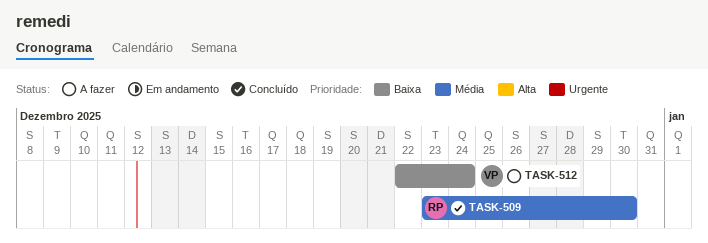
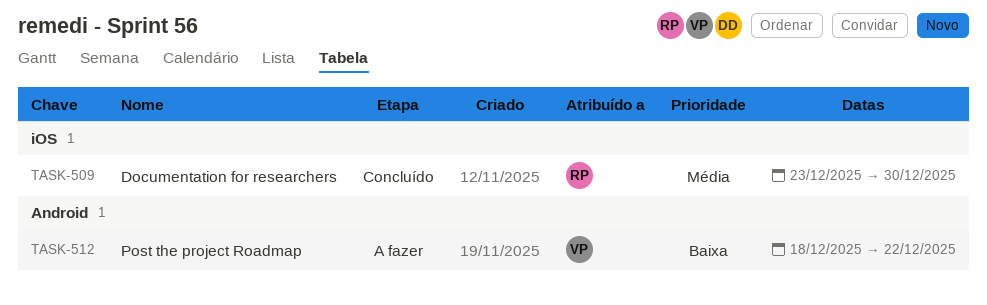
TASK-512, start: Dec 22 -> Dec 18
TASK-512, due: Dec 24 -> Dec 22

